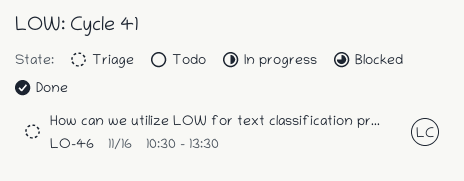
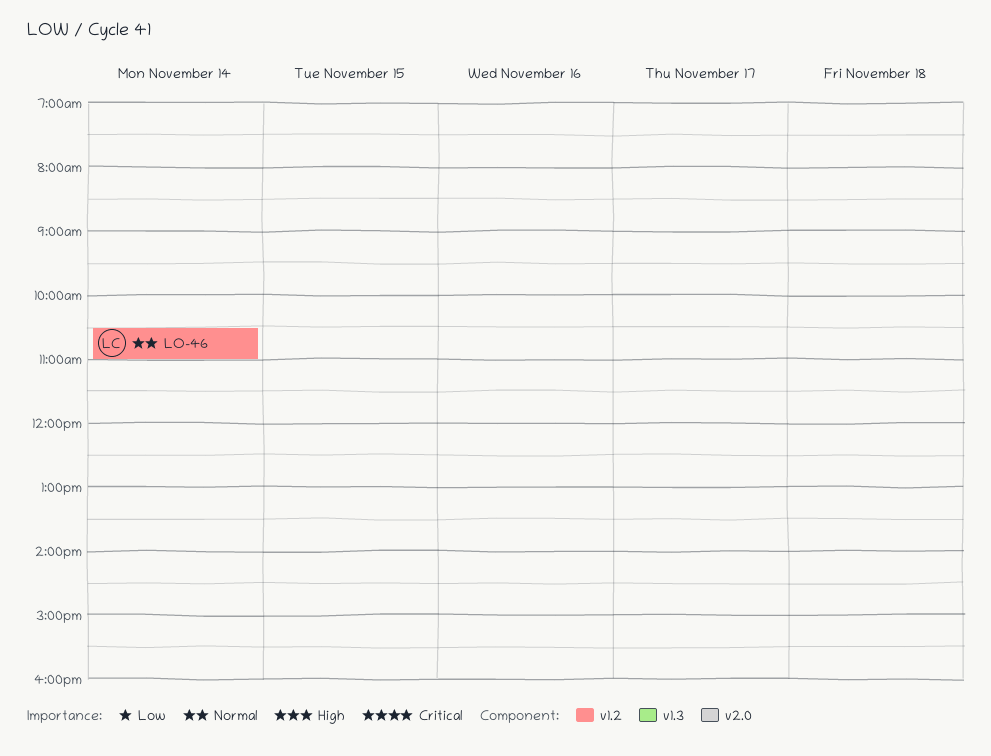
LO-46, day: Nov 16 -> Nov 14
LO-46, ends: 13:30 -> 11:00

